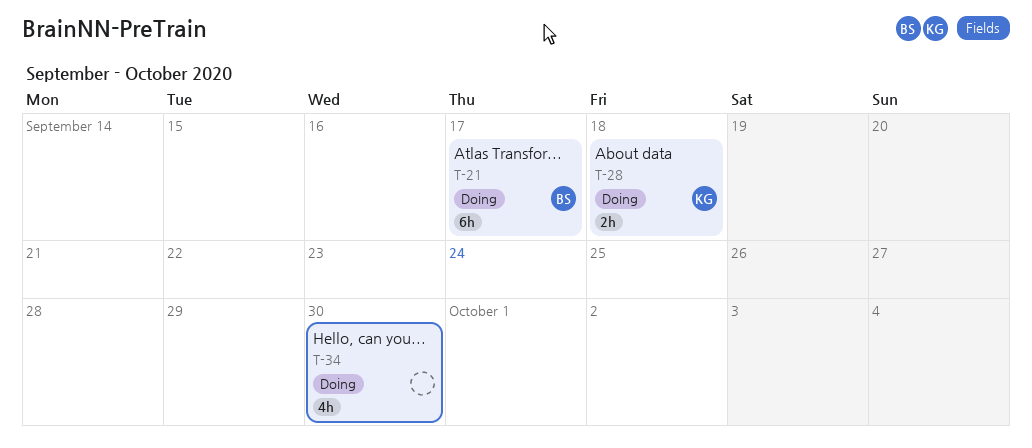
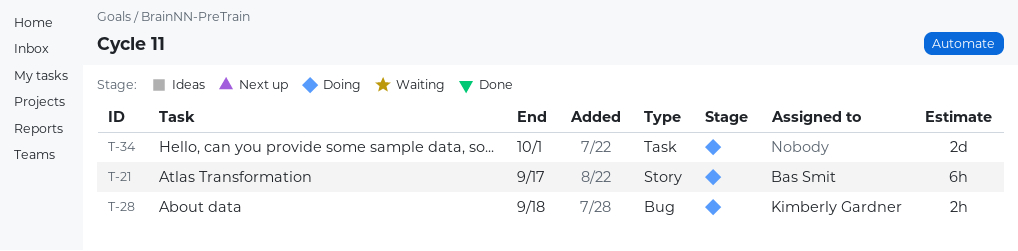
T-34, estimate: 4h -> 2d
T-34, due: Sep 30 -> Oct 1

